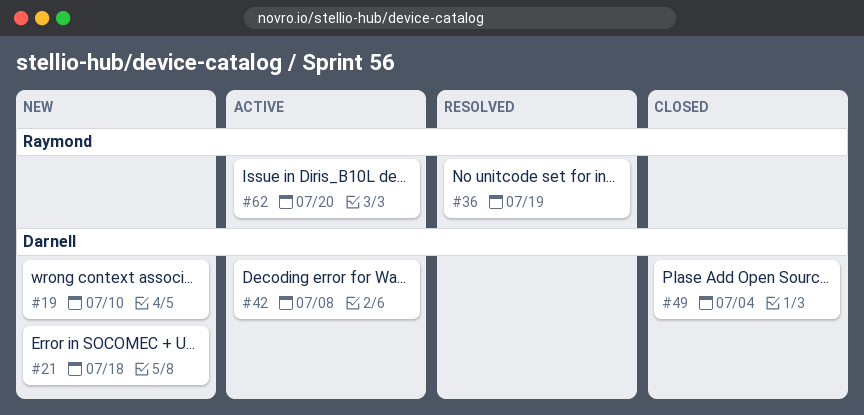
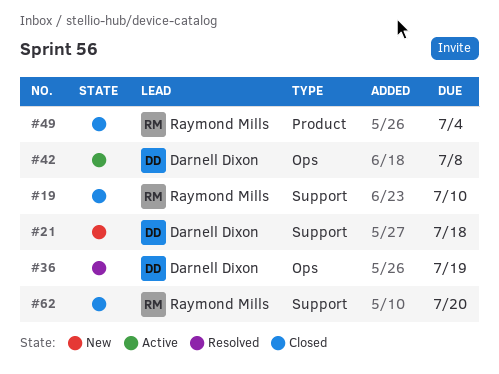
#19, status: New -> Closed
#19, owner: Darnell Dixon -> Raymond Mills
#36, owner: Raymond Mills -> Darnell Dixon
#49, owner: Darnell Dixon -> Raymond Mills
#62, status: Active -> Closed

